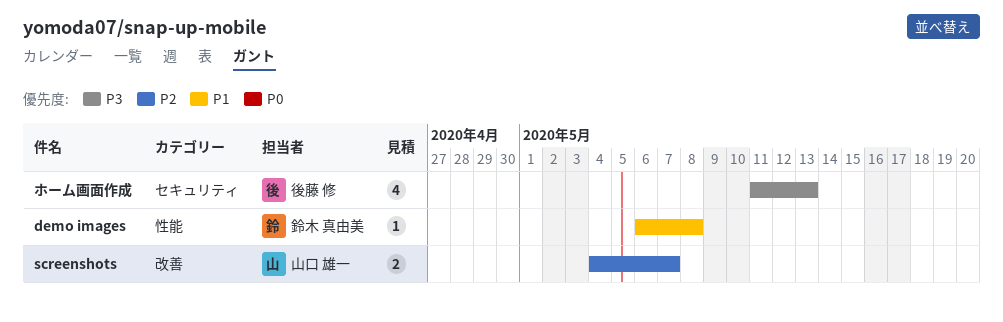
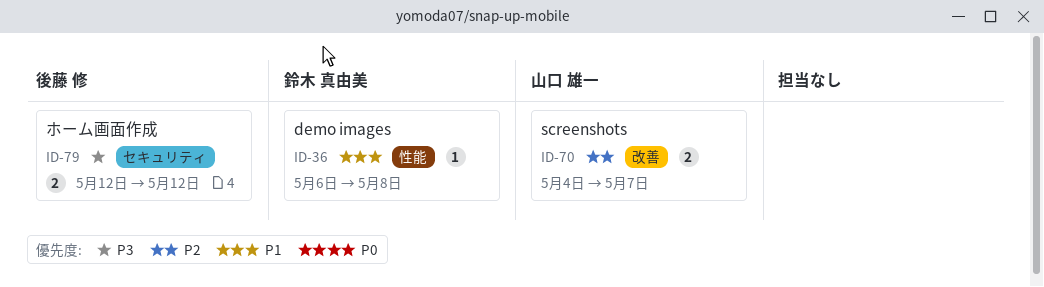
ホーム画面作成, estimate: 4 -> 2
ホーム画面作成, start: May 11 -> May 12
ホーム画面作成, due: May 13 -> May 12

